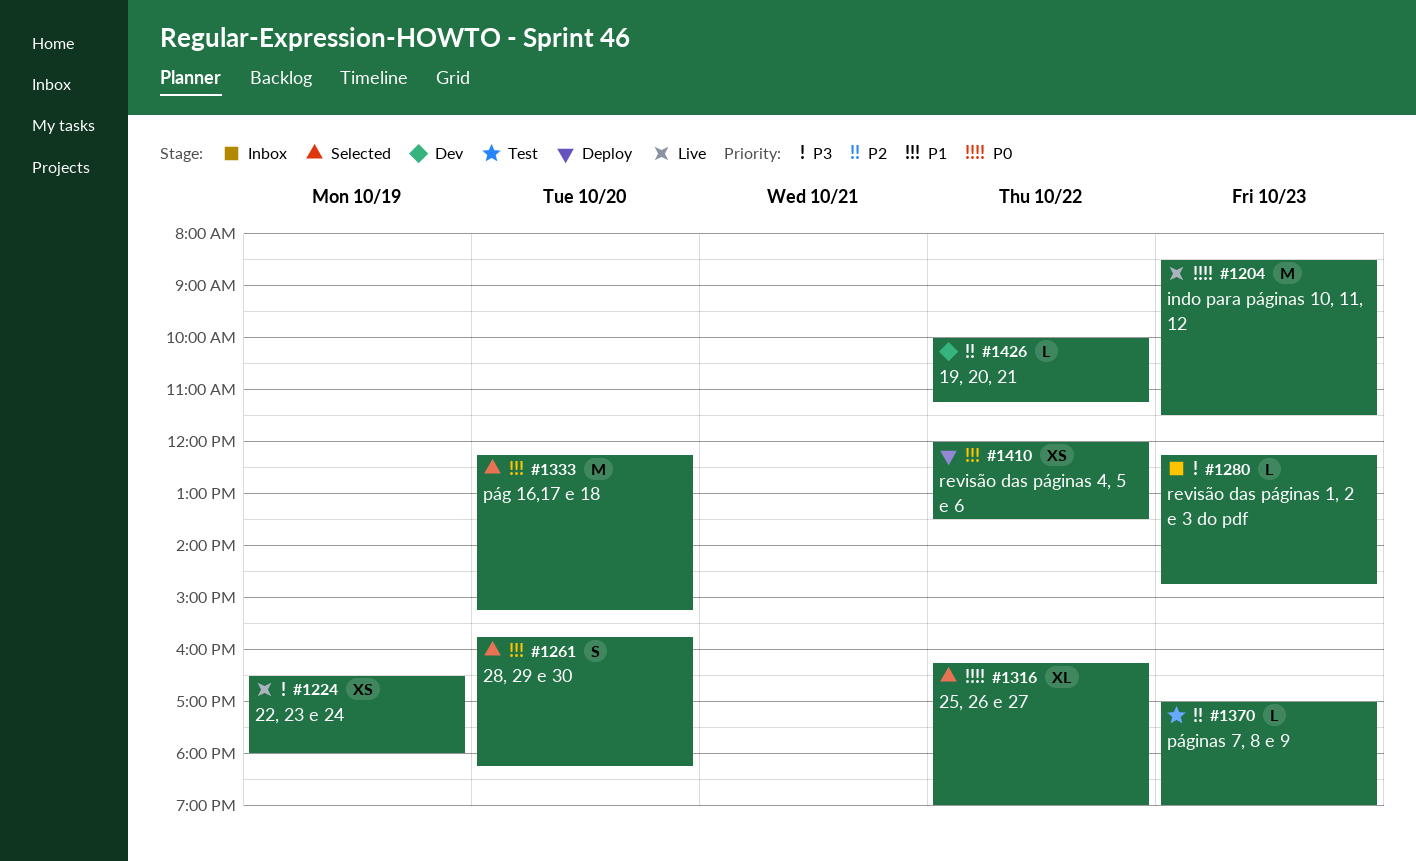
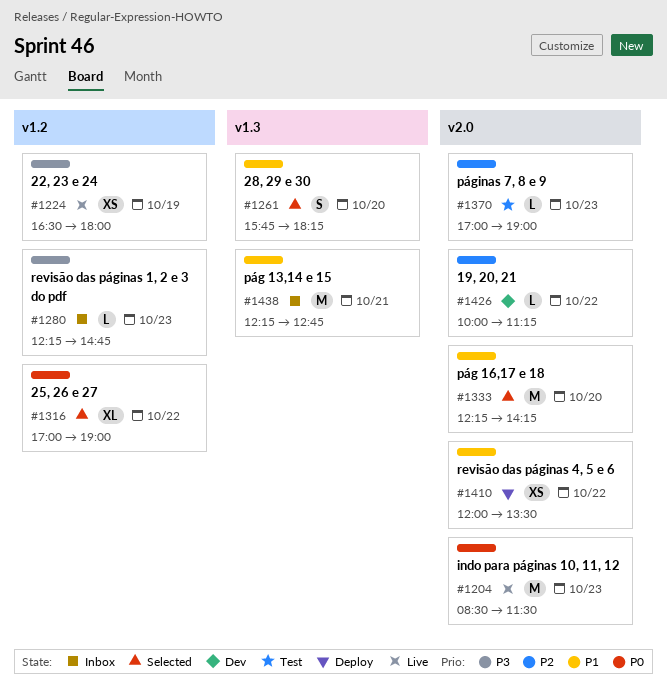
#1316, begins: 16:15 -> 17:00
#1333, ends: 15:15 -> 14:15
#1438: none -> present

